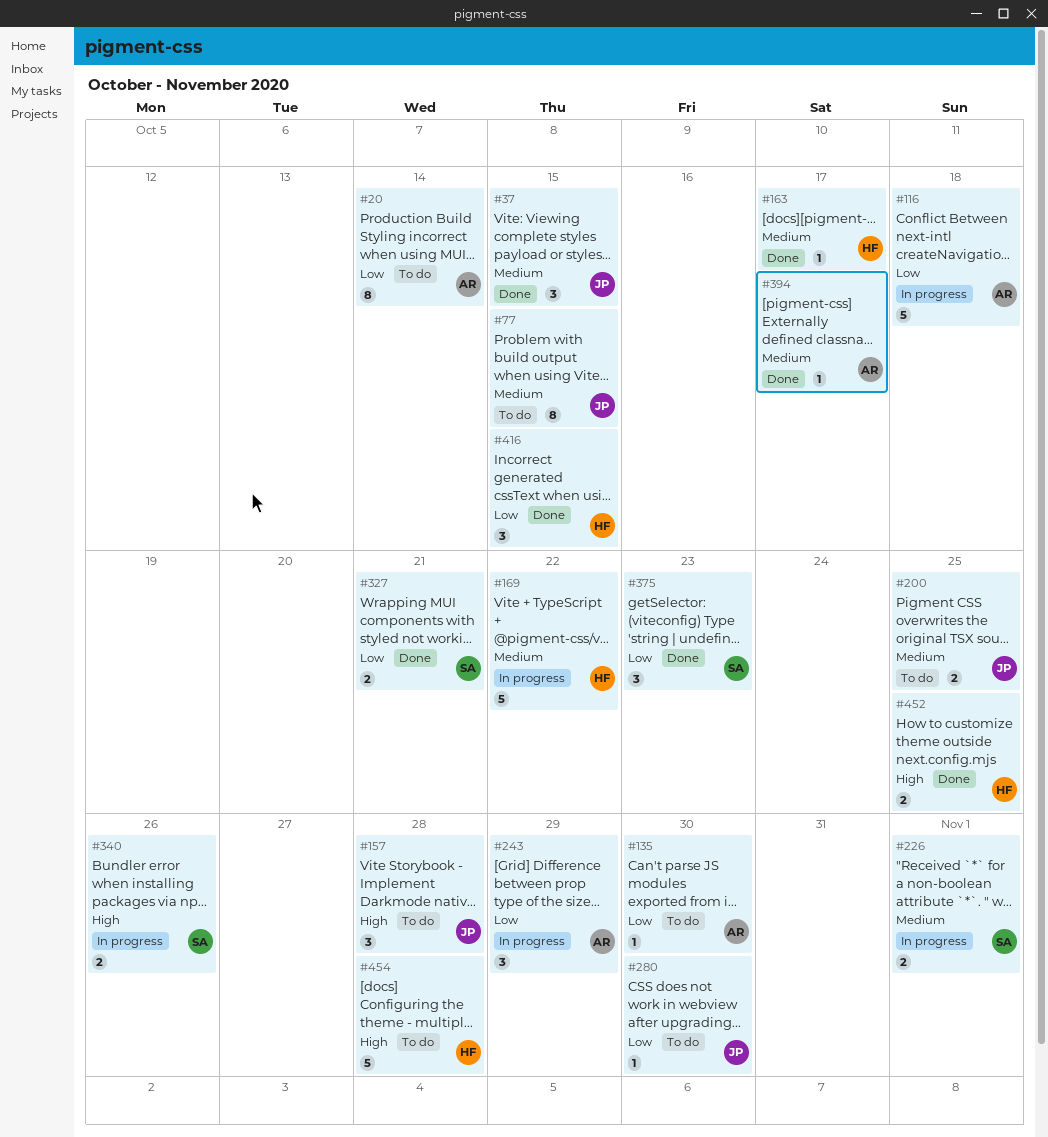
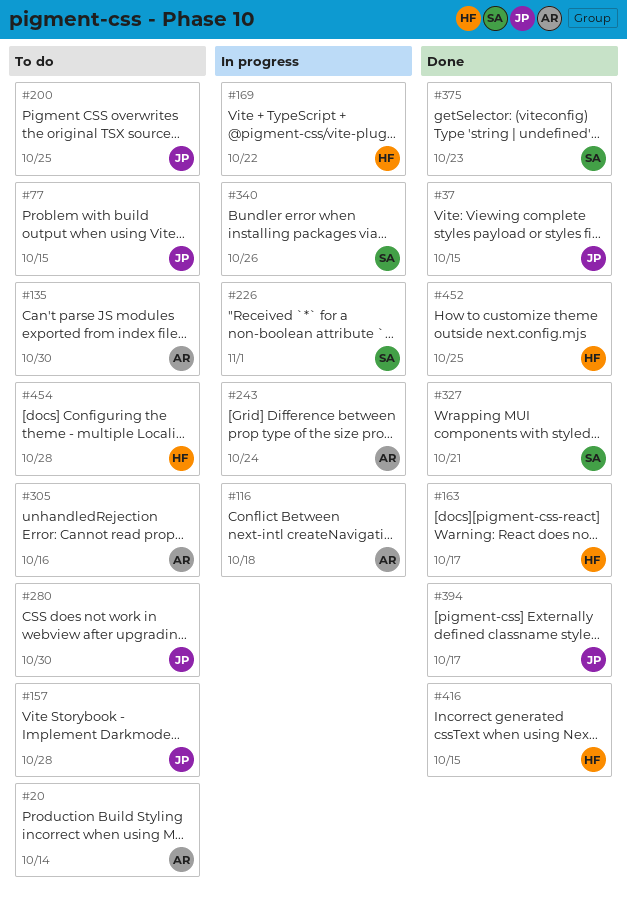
#243, due: Oct 29 -> Oct 24
#305: none -> present
#394, owner: AR -> JP

